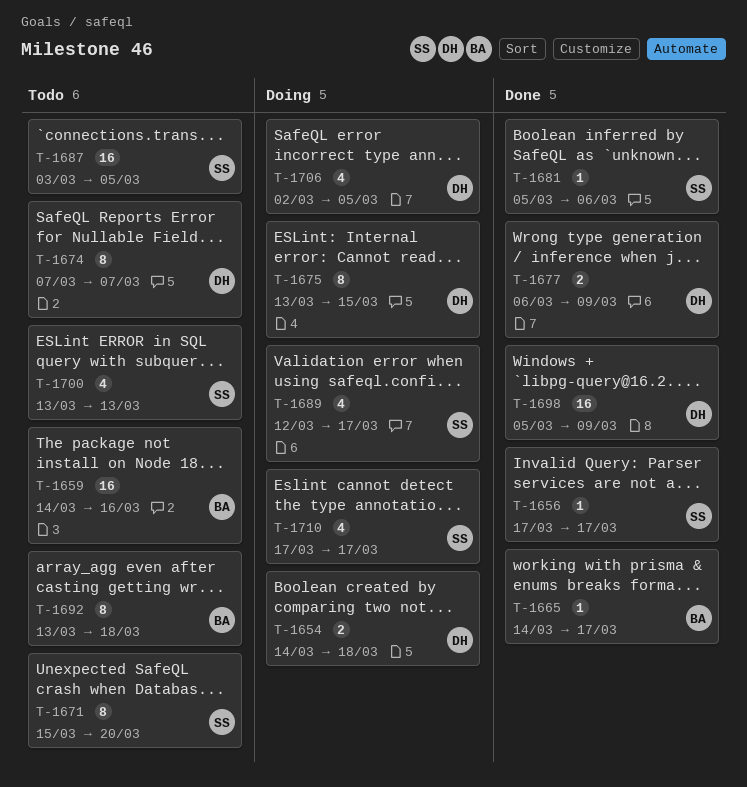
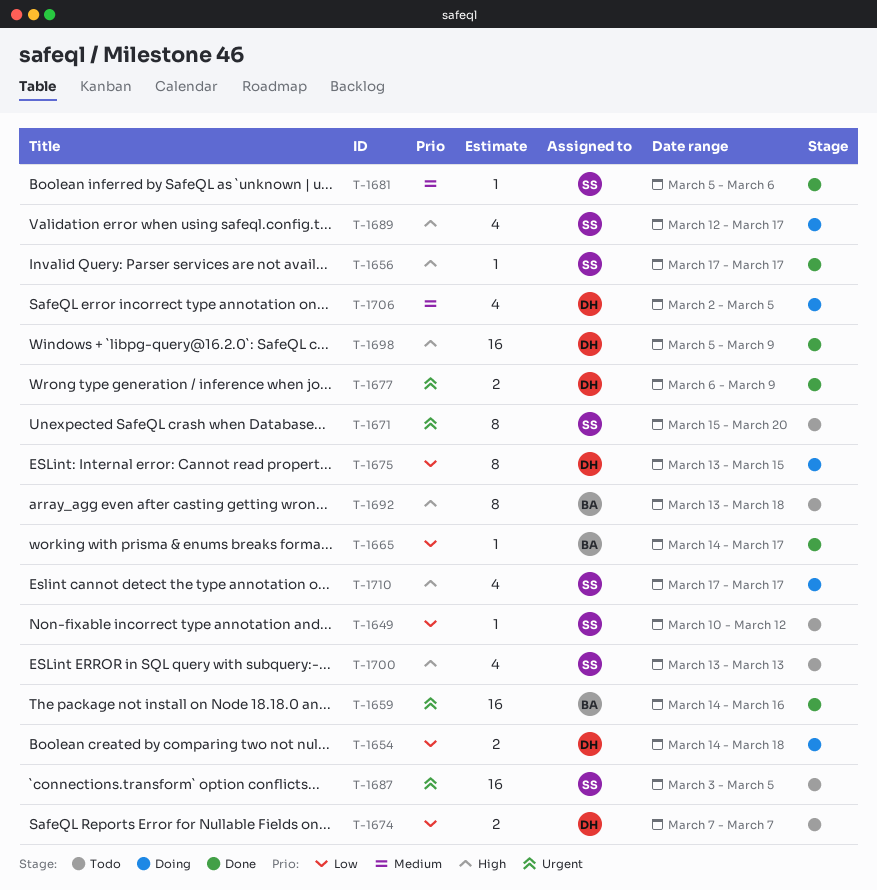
T-1649: none -> present
T-1659, status: Todo -> Done
T-1674, estimate: 8 -> 2

